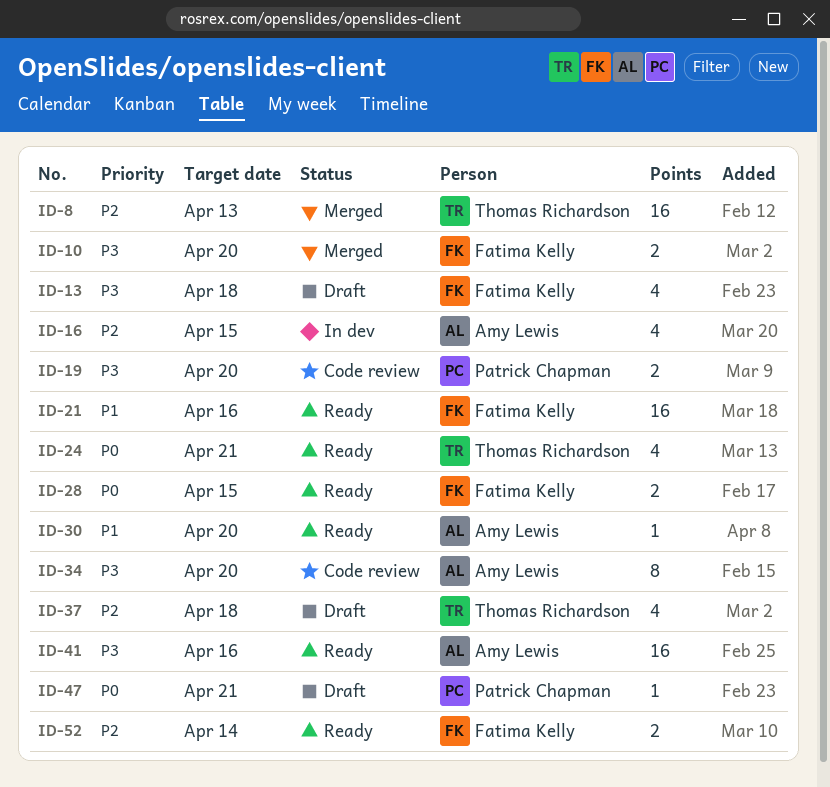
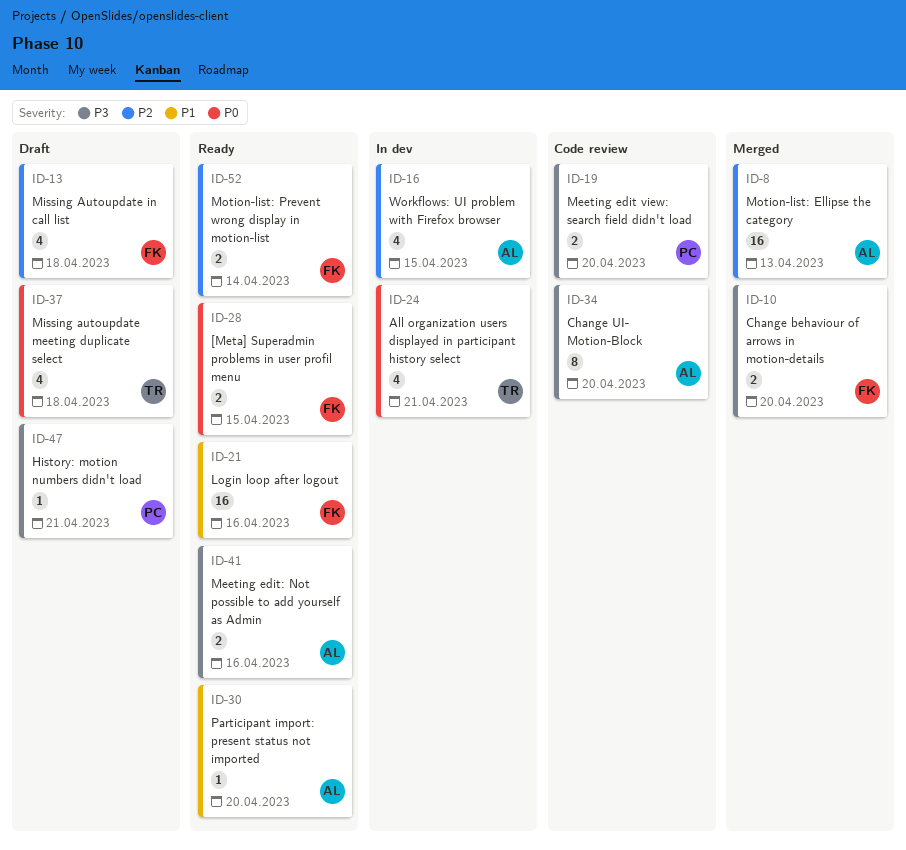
ID-8, owner: Thomas Richardson -> Amy Lewis
ID-13, priority: P3 -> P2
ID-24, status: Ready -> In dev
ID-37, priority: P2 -> P0
ID-41, estimate: 16 -> 2
ID-47, priority: P0 -> P3

